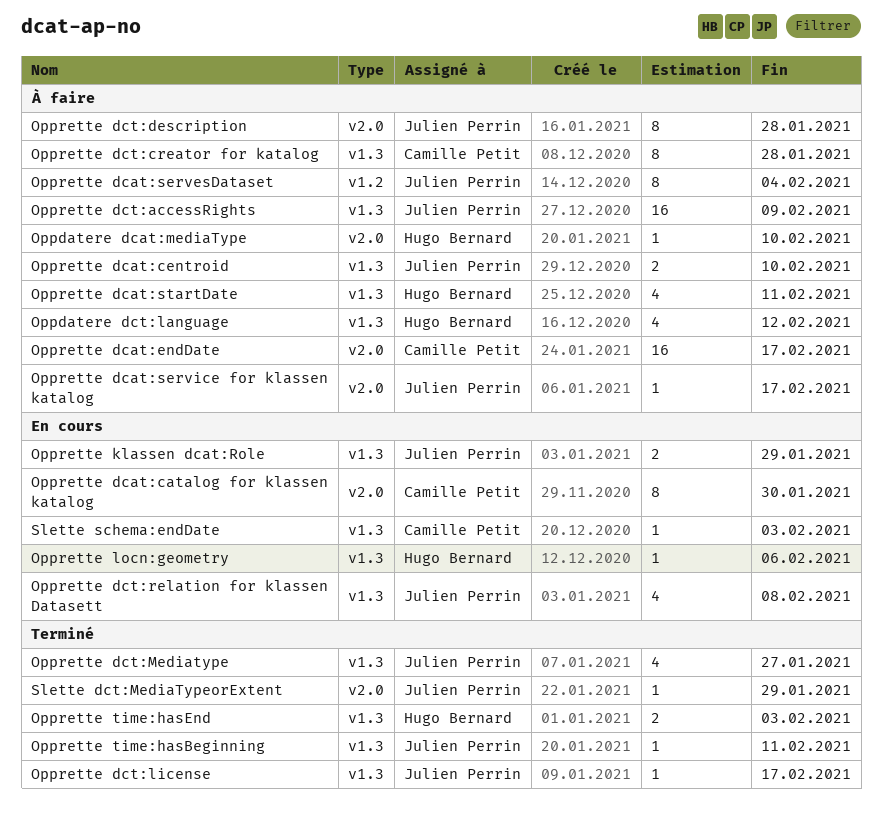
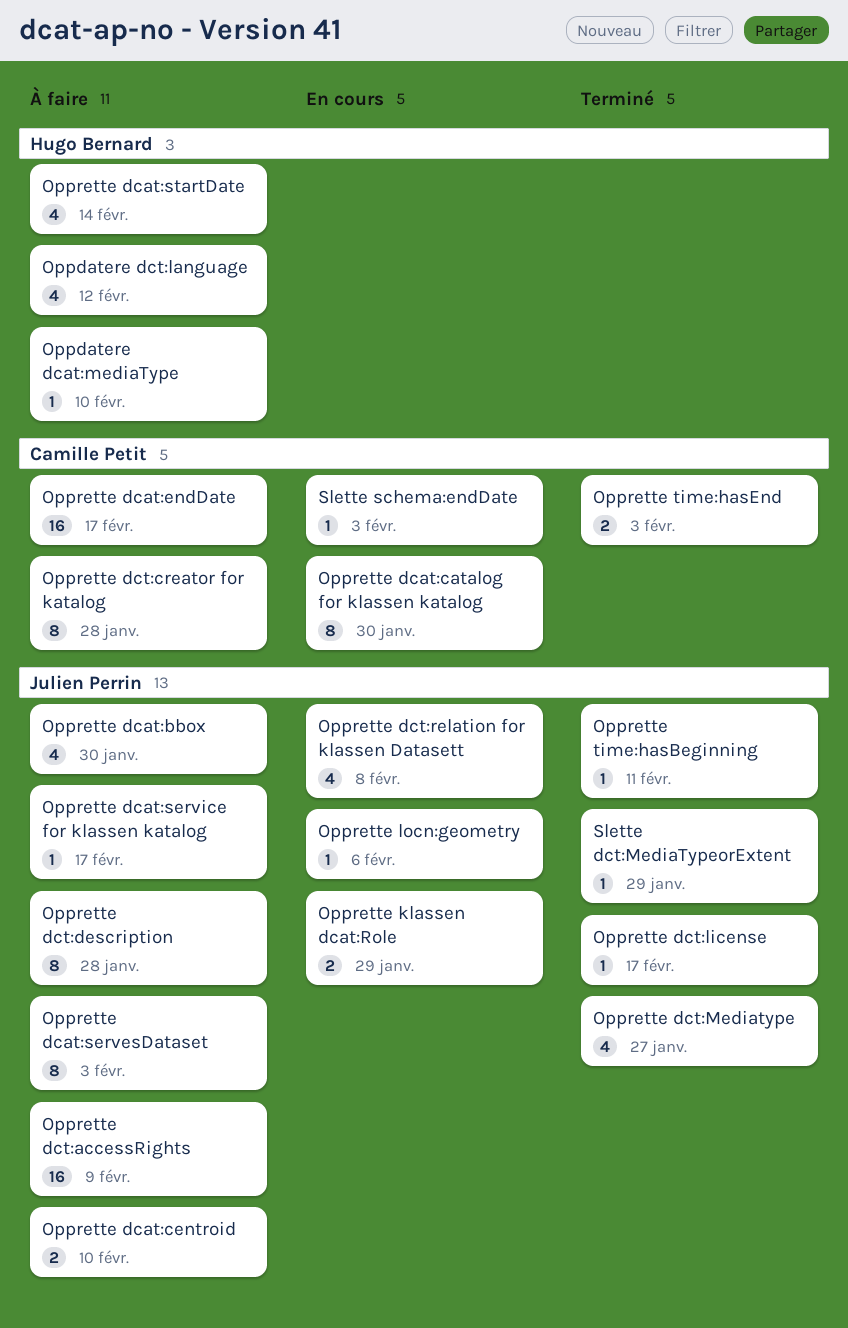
Opprette dcat:bbox: none -> present
Opprette dcat:servesDataset, due: Feb 4 -> Feb 3
Opprette dcat:startDate, due: Feb 11 -> Feb 14
Opprette locn:geometry, owner: Hugo Bernard -> Julien Perrin
Opprette time:hasEnd, owner: Hugo Bernard -> Camille Petit

